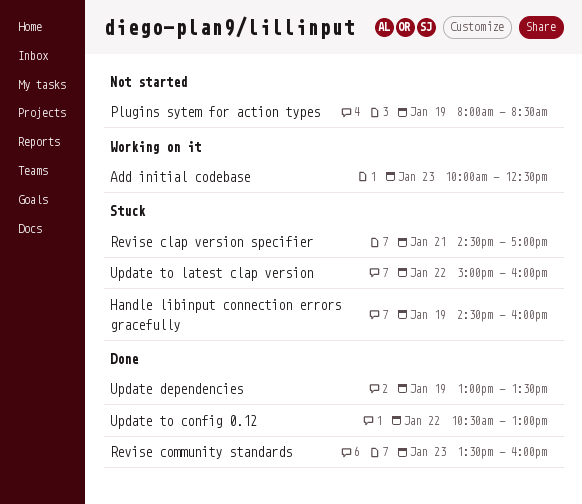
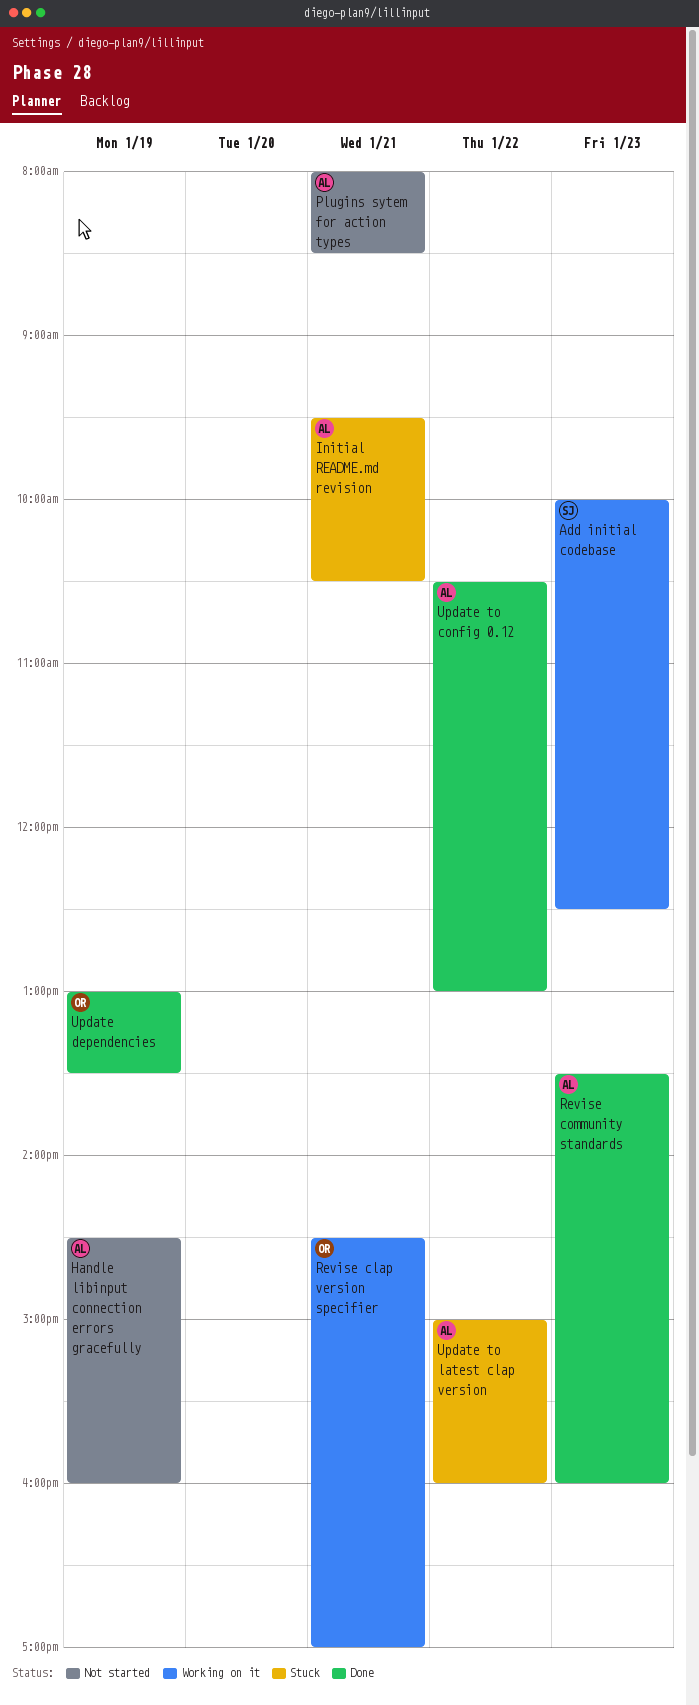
Handle libinput connection errors gracefully, status: Stuck -> Not started
Initial README.md revision: none -> present
Plugins sytem for action types, day: Jan 19 -> Jan 21
Revise clap version specifier, status: Stuck -> Working on it

